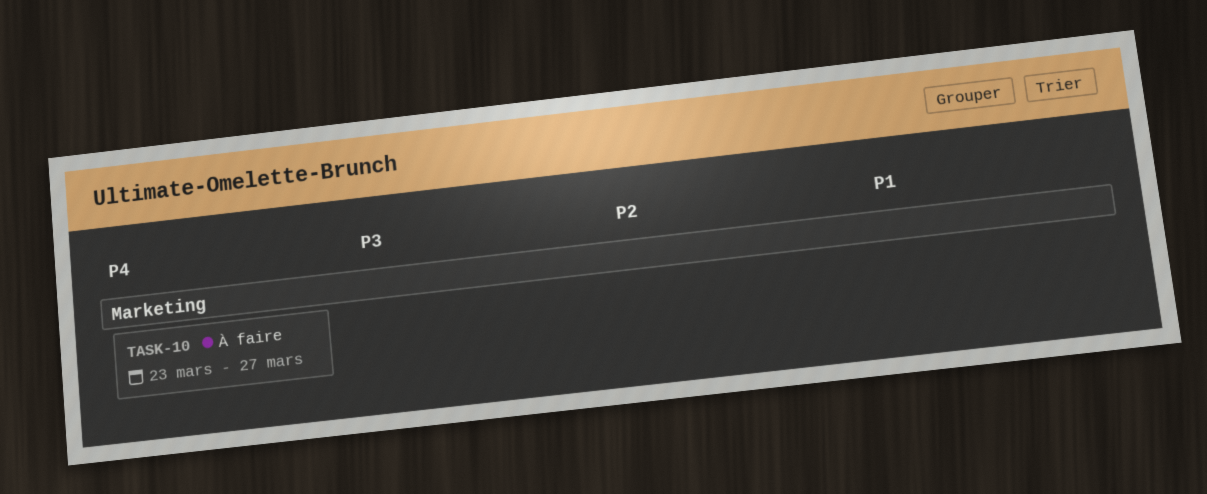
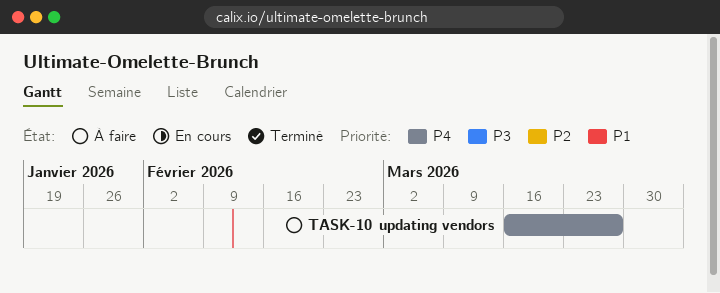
TASK-10, start: Mar 23 -> Mar 16

